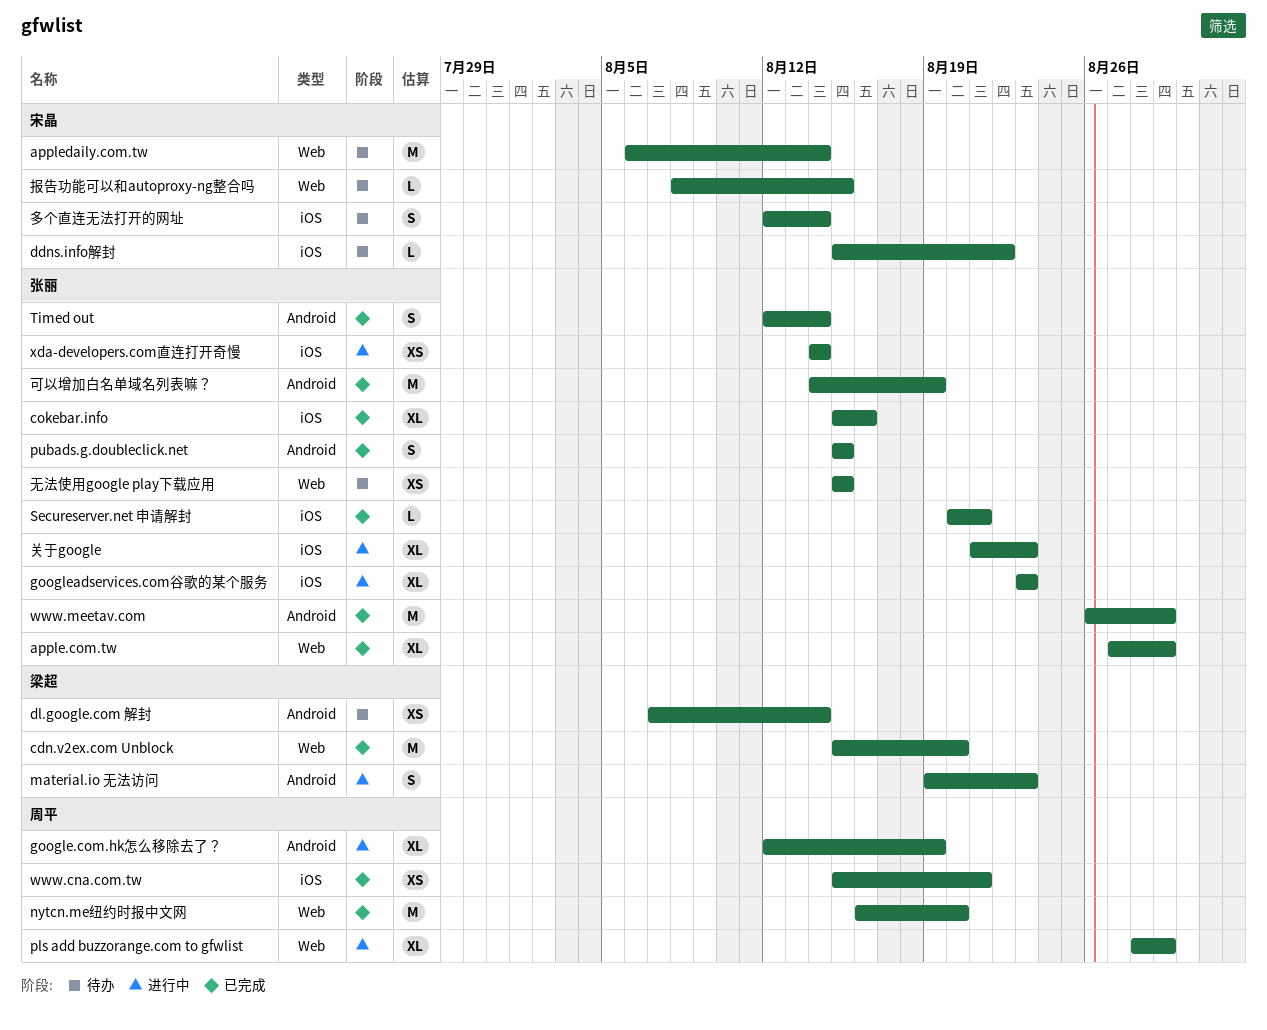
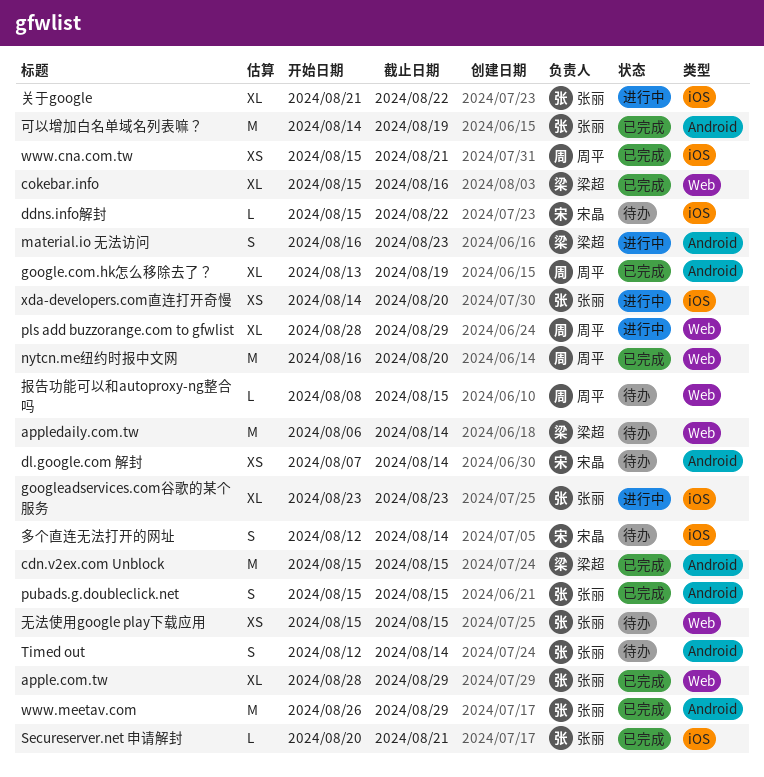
apple.com.tw, start: Aug 27 -> Aug 28
appledaily.com.tw, owner: 宋晶 -> 梁超
cdn.v2ex.com Unblock, label: Web -> Android
cdn.v2ex.com Unblock, due: Aug 20 -> Aug 15
cokebar.info, owner: 张丽 -> 梁超
cokebar.info, label: iOS -> Web
dl.google.com 解封, owner: 梁超 -> 宋晶
google.com.hk怎么移除去了？, status: 进行中 -> 已完成
google.com.hk怎么移除去了？, start: Aug 12 -> Aug 13
material.io 无法访问, start: Aug 19 -> Aug 16
Timed out, status: 已完成 -> 待办
xda-developers.com直连打开奇慢, due: Aug 14 -> Aug 20
关于google, due: Aug 23 -> Aug 22
报告功能可以和autoproxy-ng整合吗, owner: 宋晶 -> 周平

